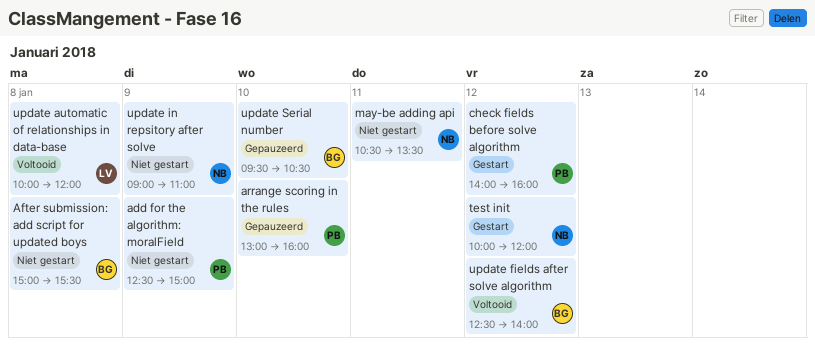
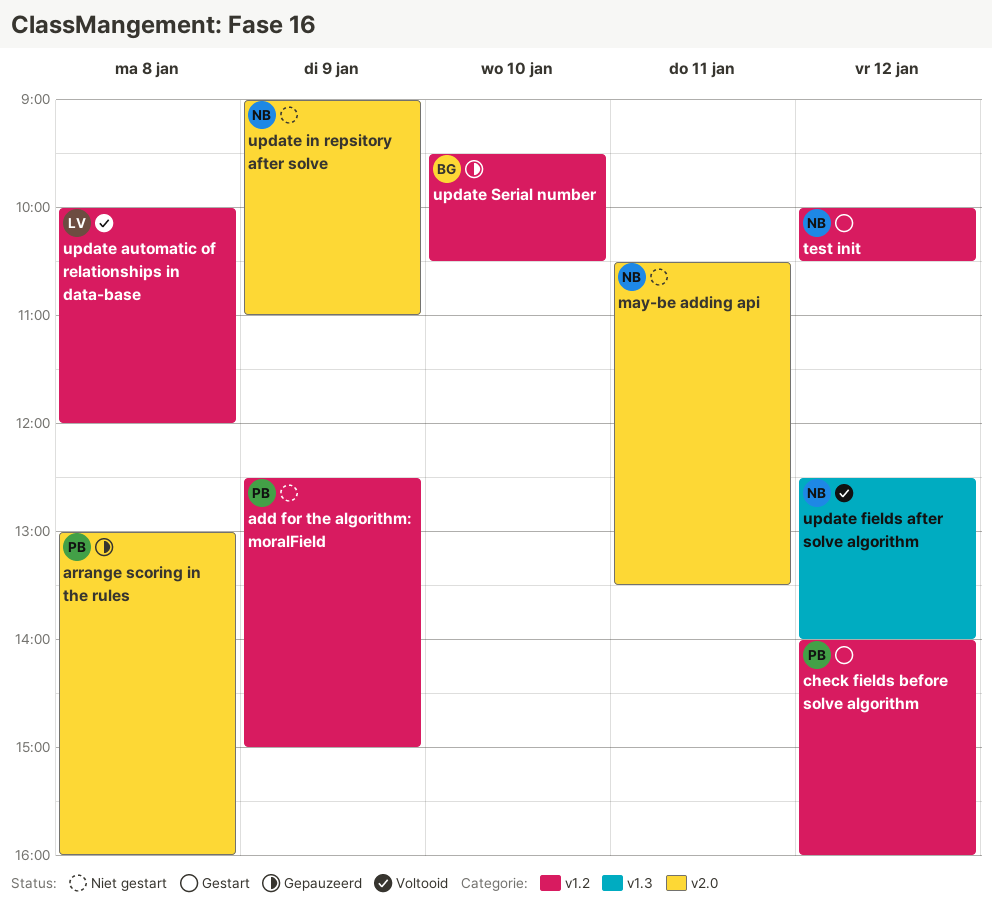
After submission: add script for updated boys: present -> none
arrange scoring in the rules, day: Jan 10 -> Jan 8
test init, ends: 12:00 -> 10:30
update fields after solve algorithm, owner: BG -> NB

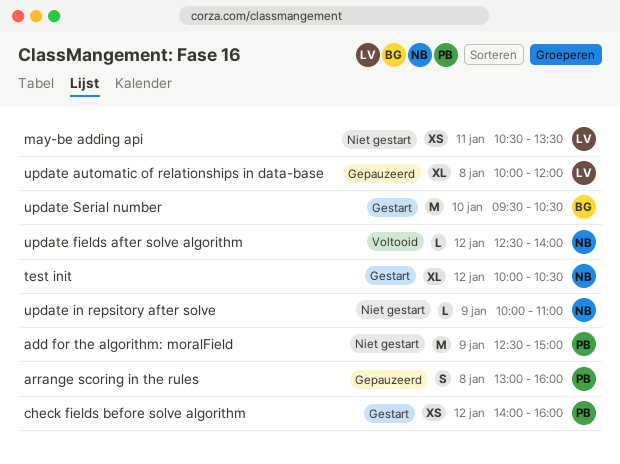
may-be adding api, owner: NB -> LV
update automatic of relationships in data-base, status: Voltooid -> Gepauzeerd
update in repsitory after solve, begins: 09:00 -> 10:00
update Serial number, status: Gepauzeerd -> Gestart

